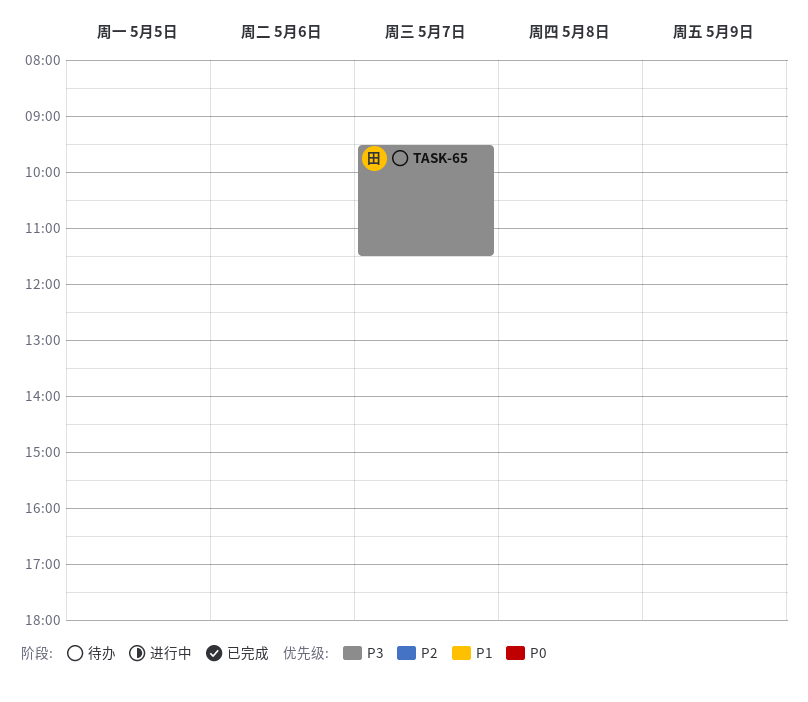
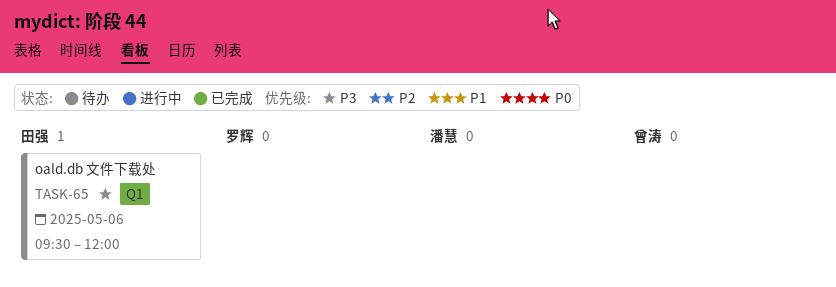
TASK-65, day: May 7 -> May 6
TASK-65, ends: 11:30 -> 12:00

